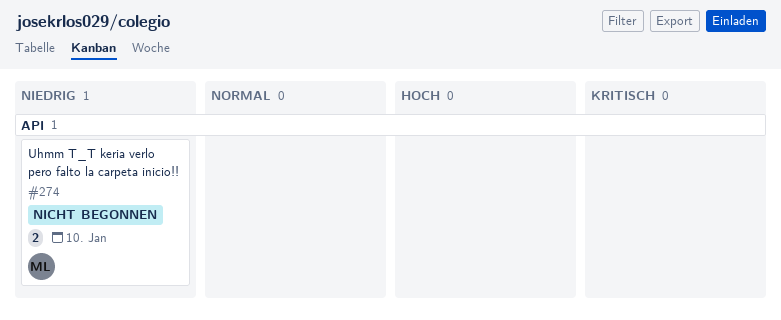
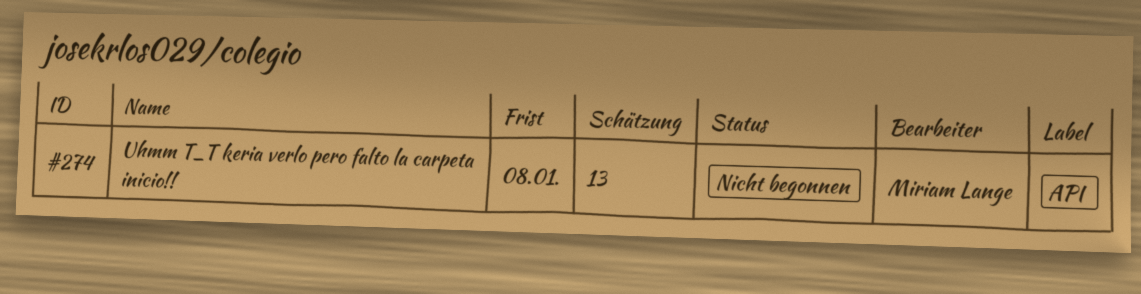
#274, estimate: 2 -> 13
#274, due: Jan 10 -> Jan 8

